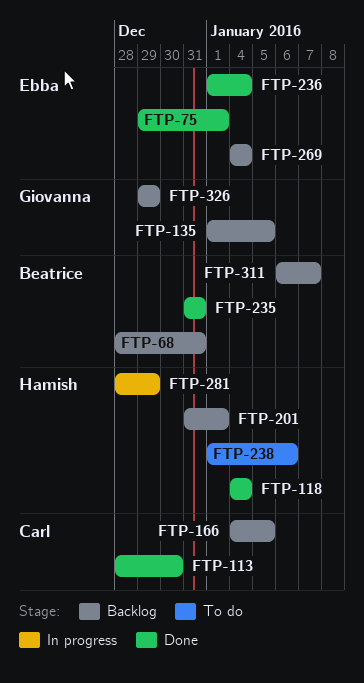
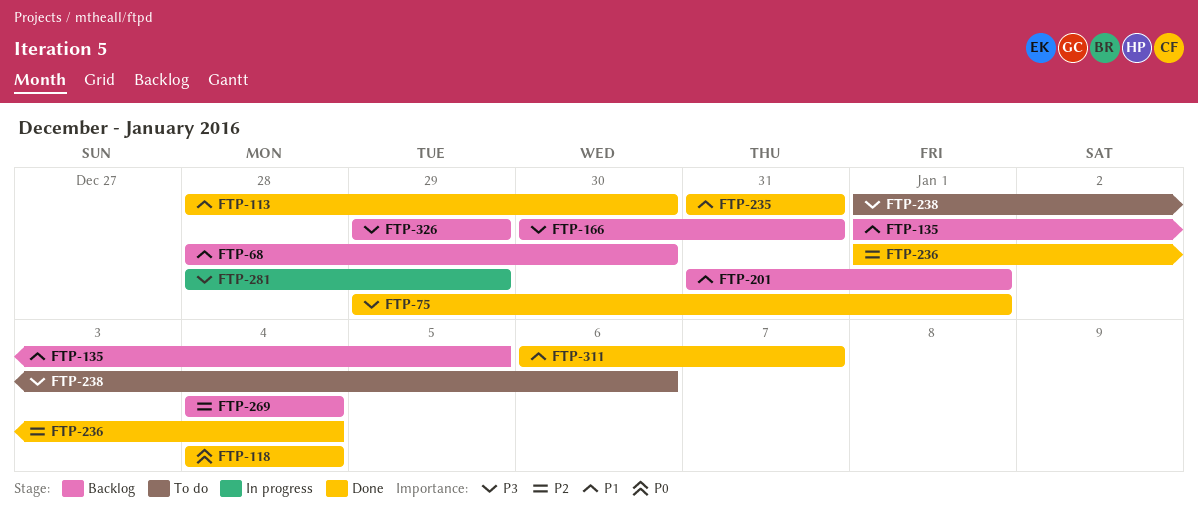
FTP-68, due: Dec 31 -> Dec 30
FTP-166, start: Jan 4 -> Dec 30
FTP-166, due: Jan 5 -> Dec 31
FTP-311, status: Backlog -> Done

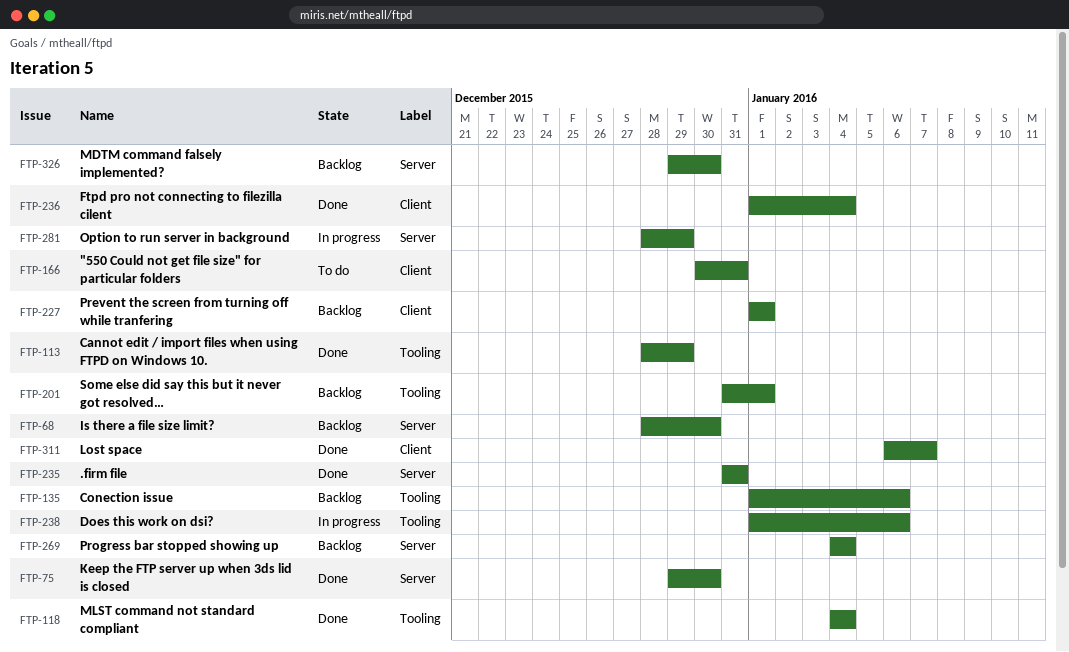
FTP-75, due: Jan 1 -> Dec 30
FTP-113, due: Dec 30 -> Dec 29
FTP-135, due: Jan 5 -> Jan 6
FTP-166, status: Backlog -> To do
FTP-227: none -> present
FTP-238, status: To do -> In progress
FTP-326, due: Dec 29 -> Dec 30

